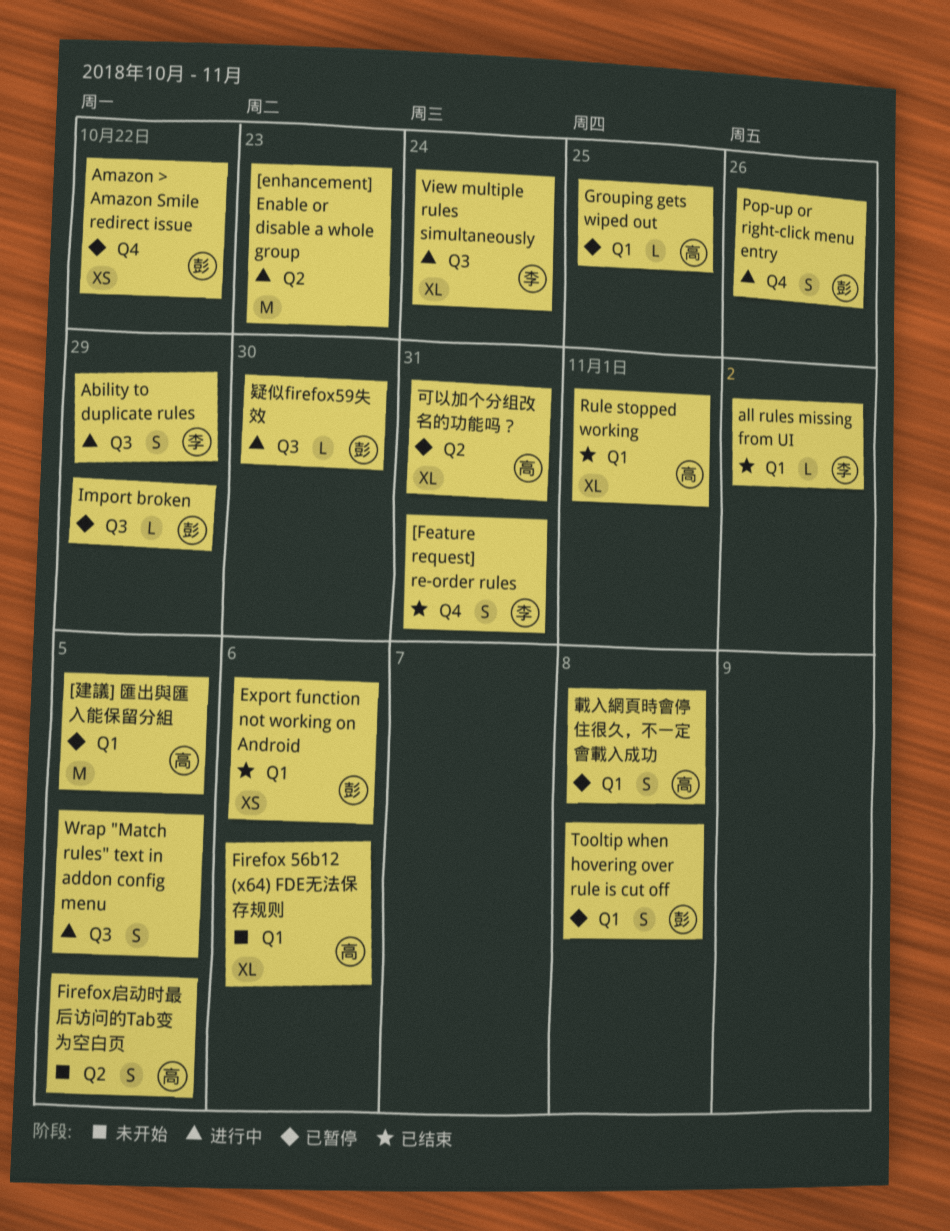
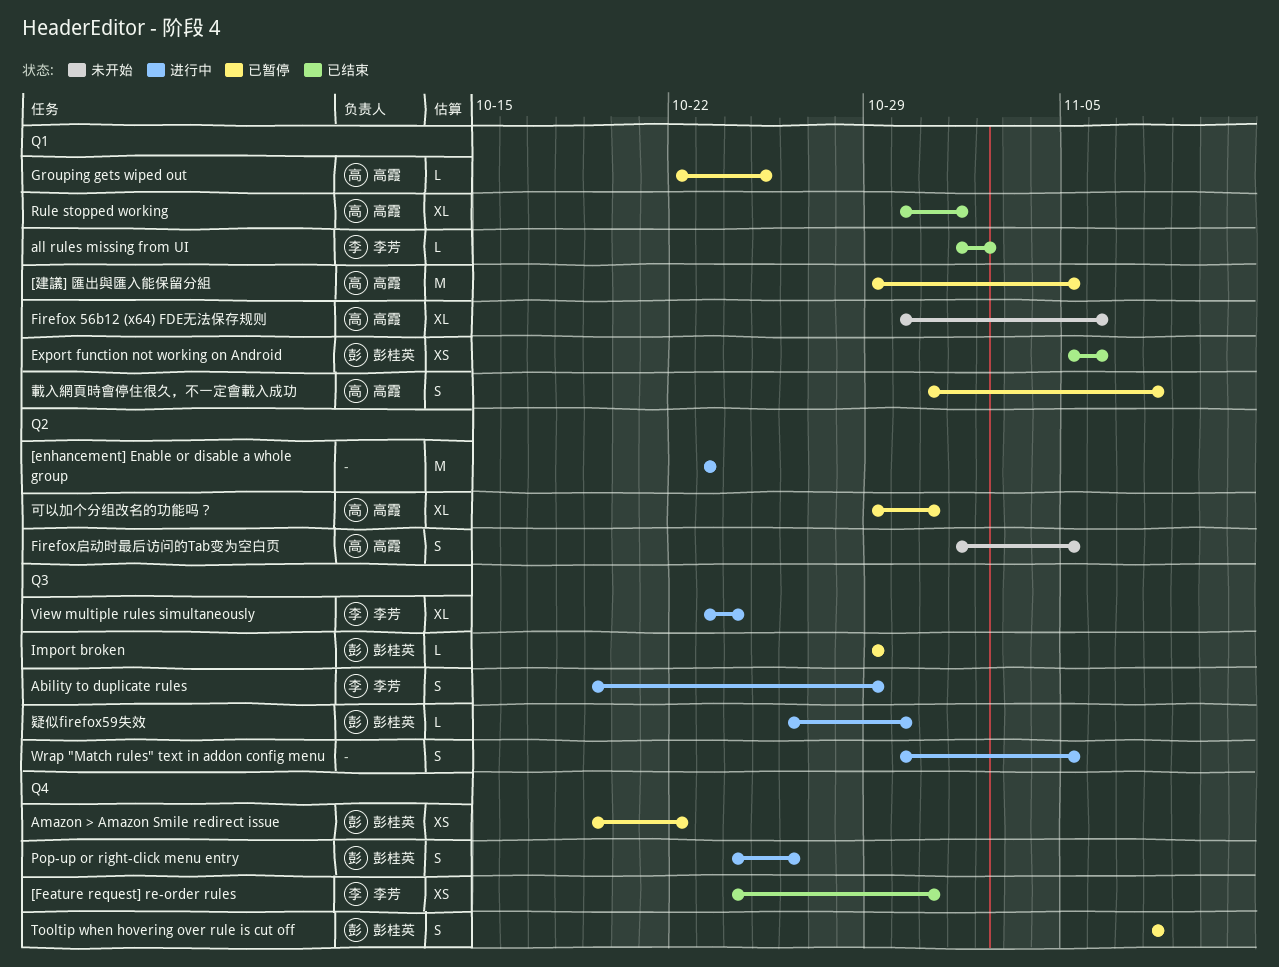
[Feature request] re-order rules, estimate: S -> XS
Tooltip when hovering over rule is cut off, label: Q1 -> Q4

